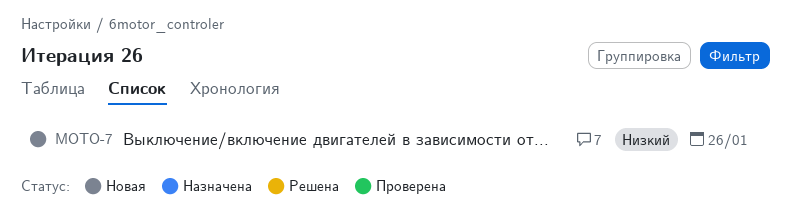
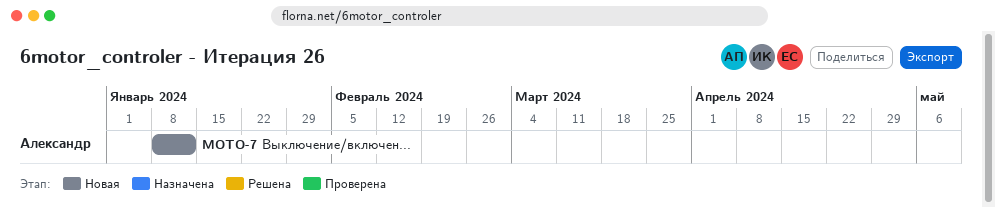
MOTO-7, due: Jan 26 -> Jan 12

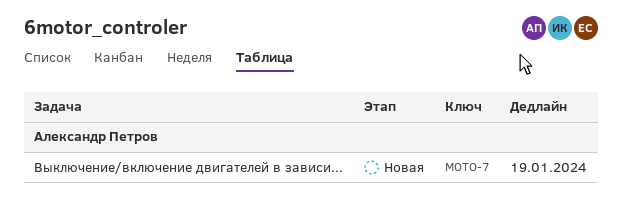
MOTO-7, due: Jan 12 -> Jan 19

